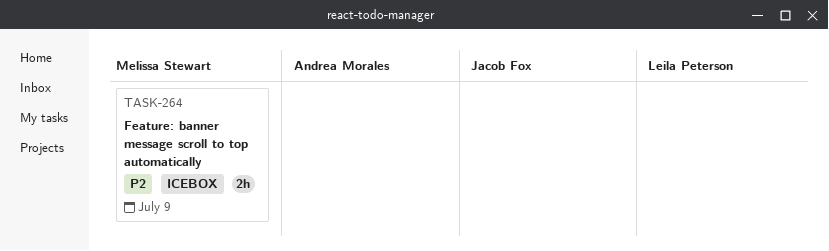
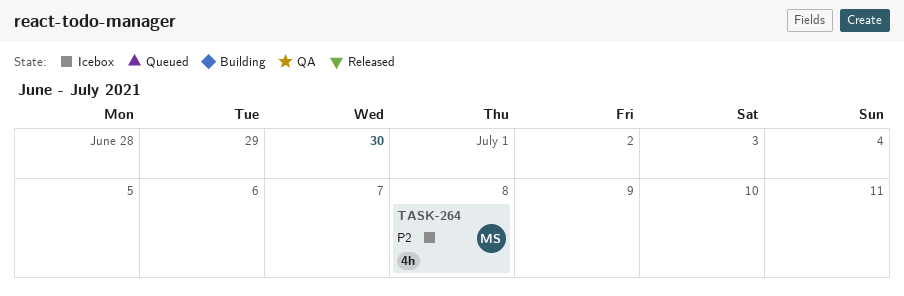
TASK-264, estimate: 2h -> 4h
TASK-264, due: Jul 9 -> Jul 8

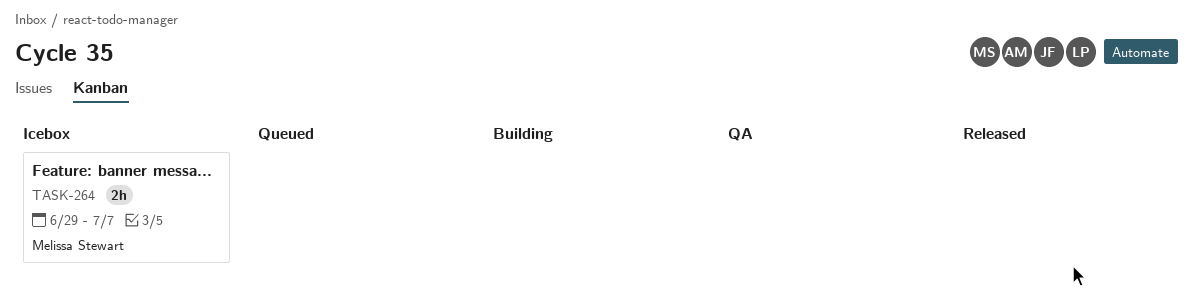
TASK-264, estimate: 4h -> 2h
TASK-264, due: Jul 8 -> Jul 7

